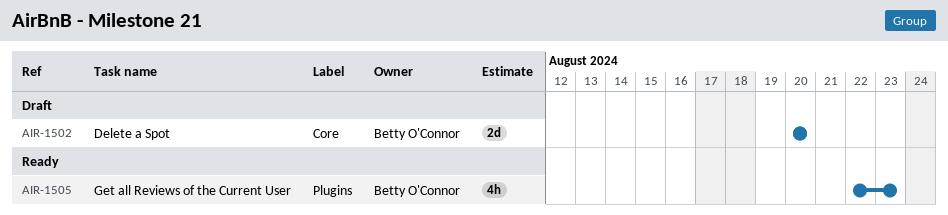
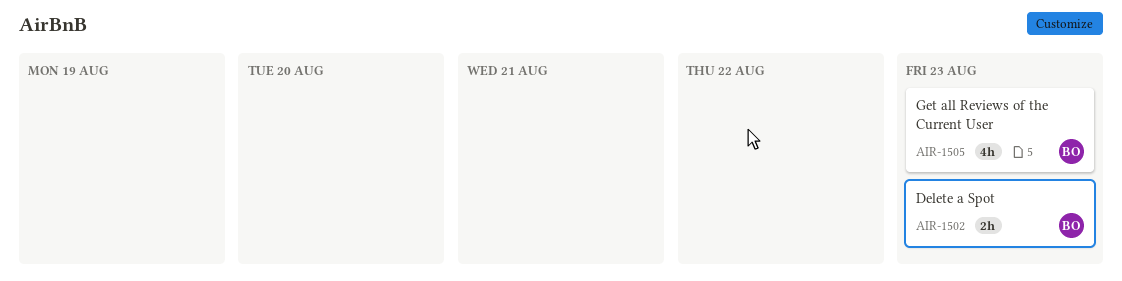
AIR-1502, estimate: 2d -> 2h
AIR-1502, due: Aug 20 -> Aug 23

